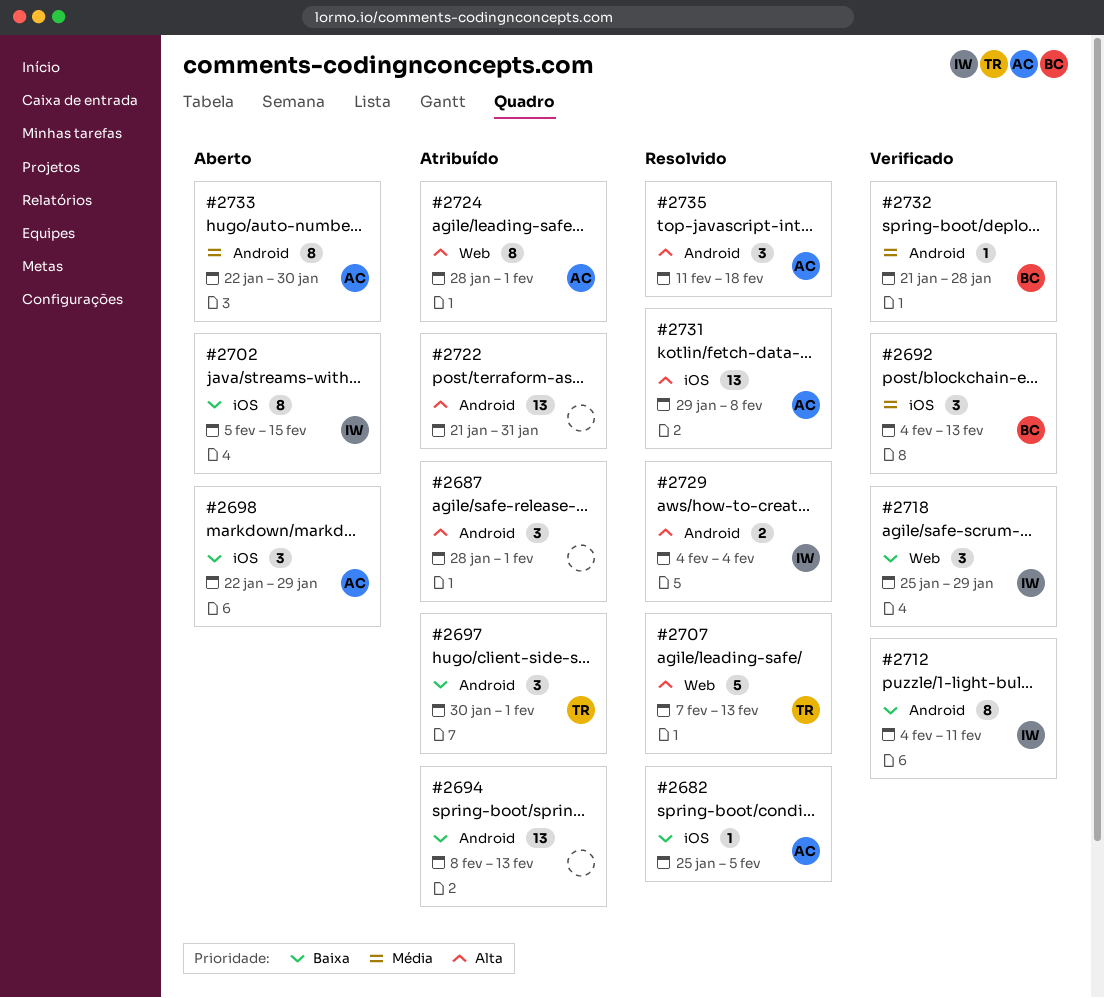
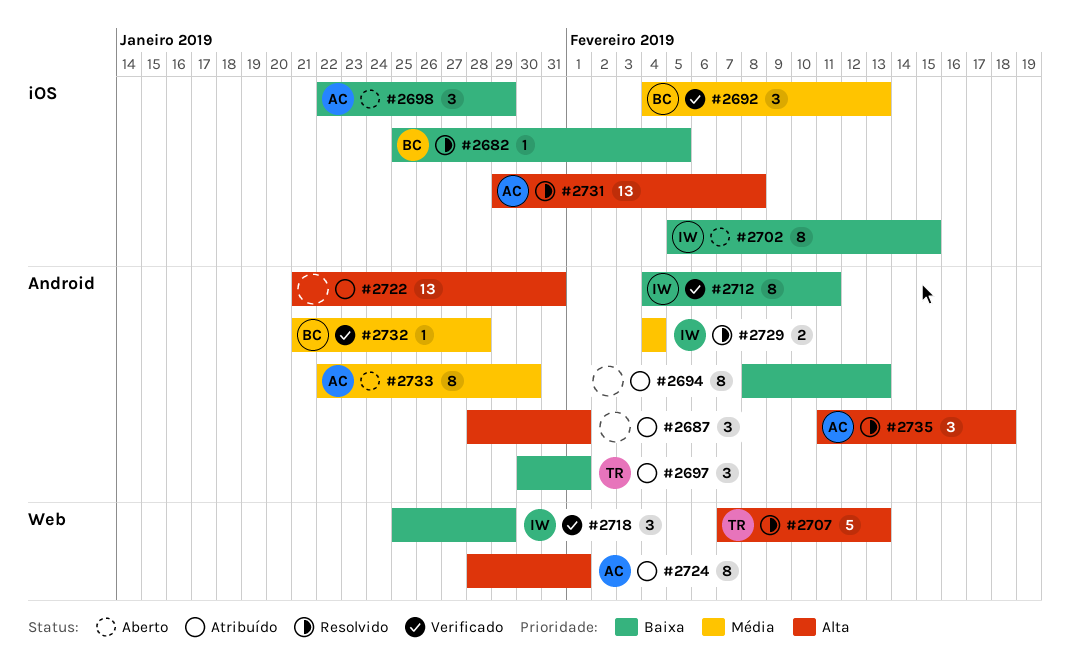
#2682, owner: AC -> BC
#2694, estimate: 13 -> 8
#2729, priority: Alta -> Média

